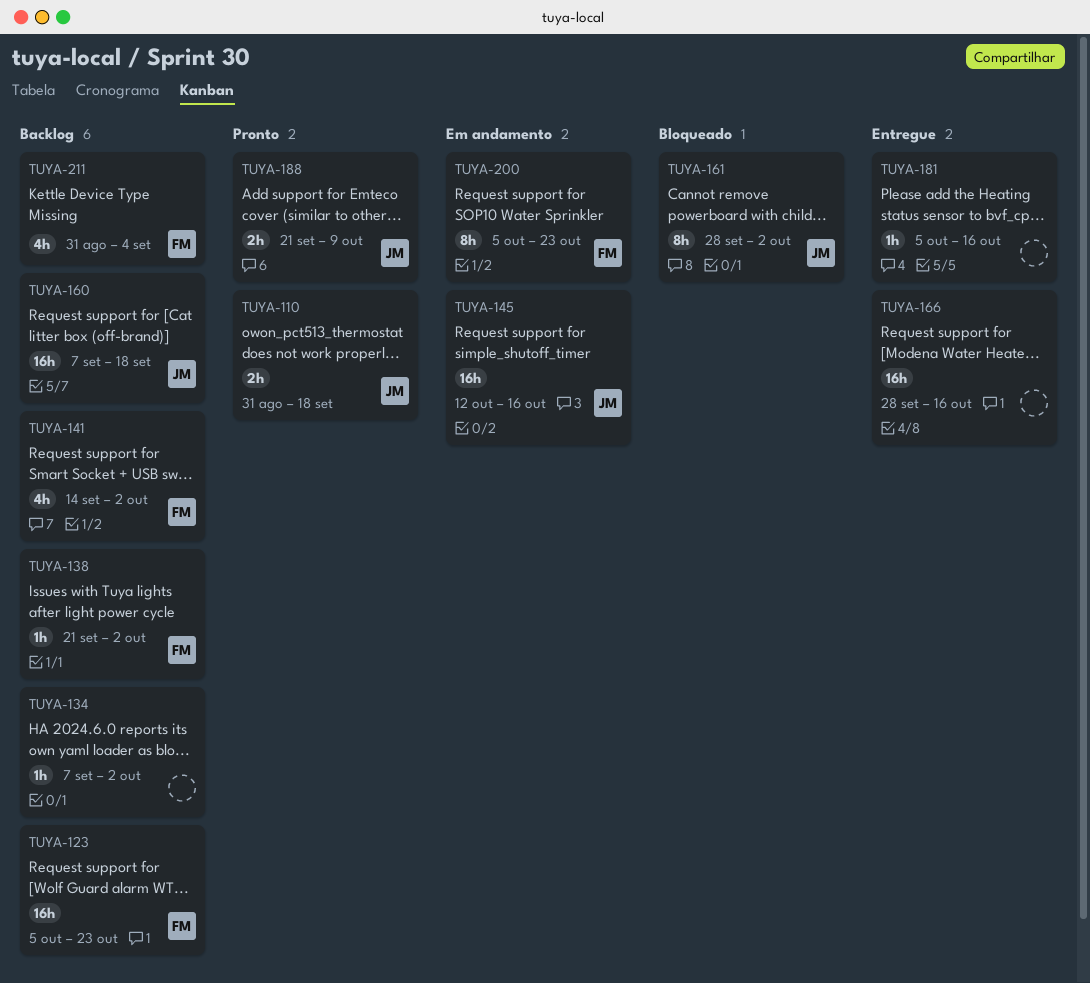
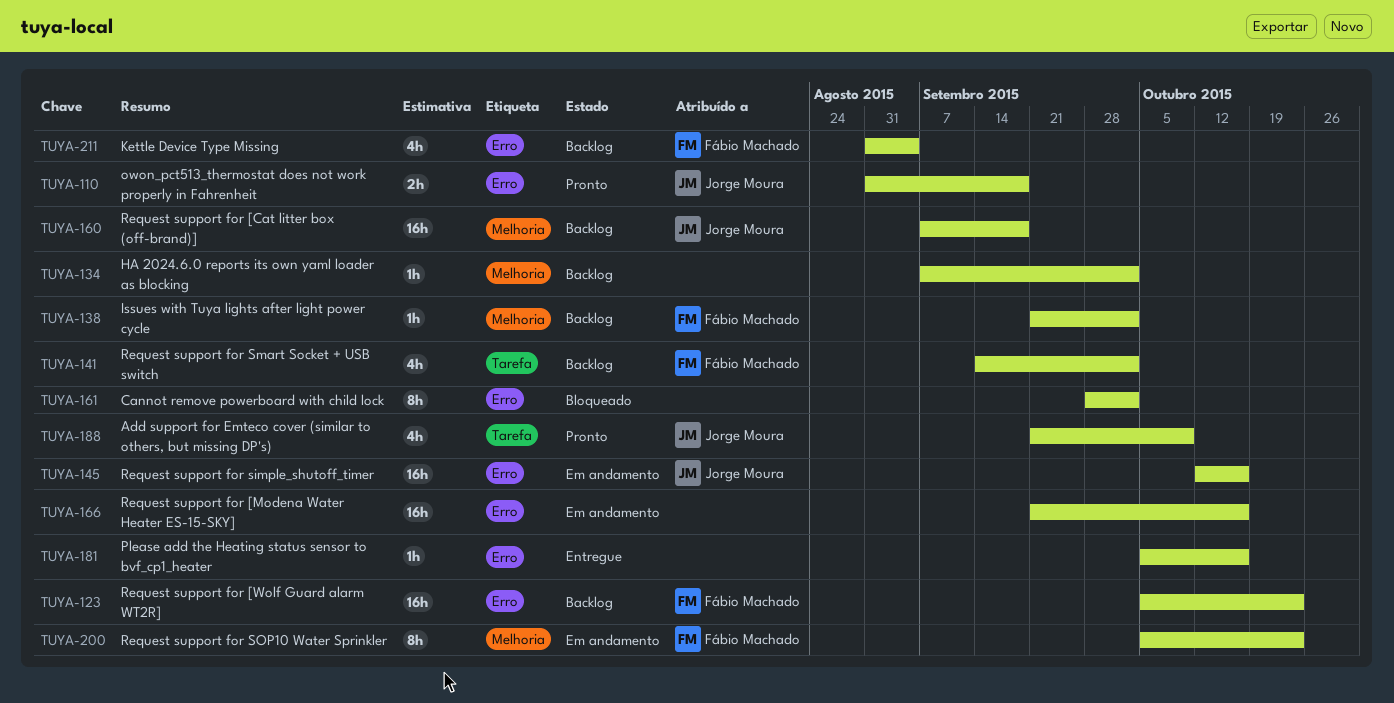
TUYA-161, owner: Jorge Moura -> none
TUYA-166, status: Entregue -> Em andamento
TUYA-166, start: Sep 28 -> Sep 21
TUYA-188, estimate: 2h -> 4h

